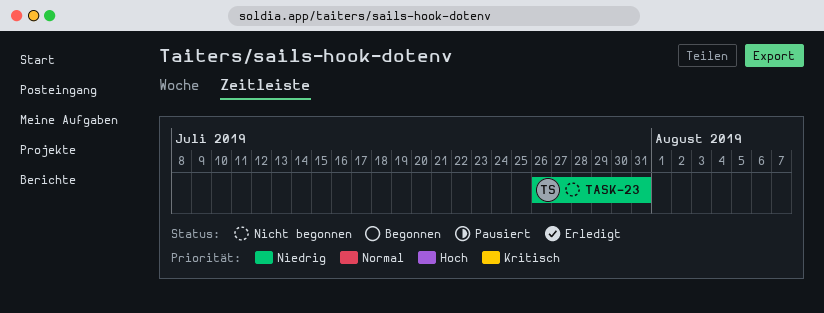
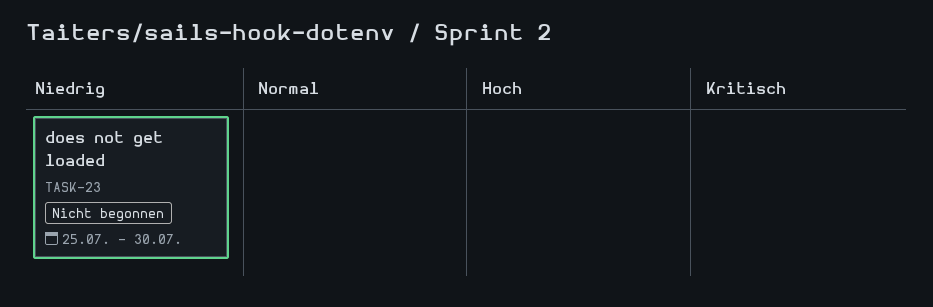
TASK-23, start: Jul 26 -> Jul 25
TASK-23, due: Jul 31 -> Jul 30

